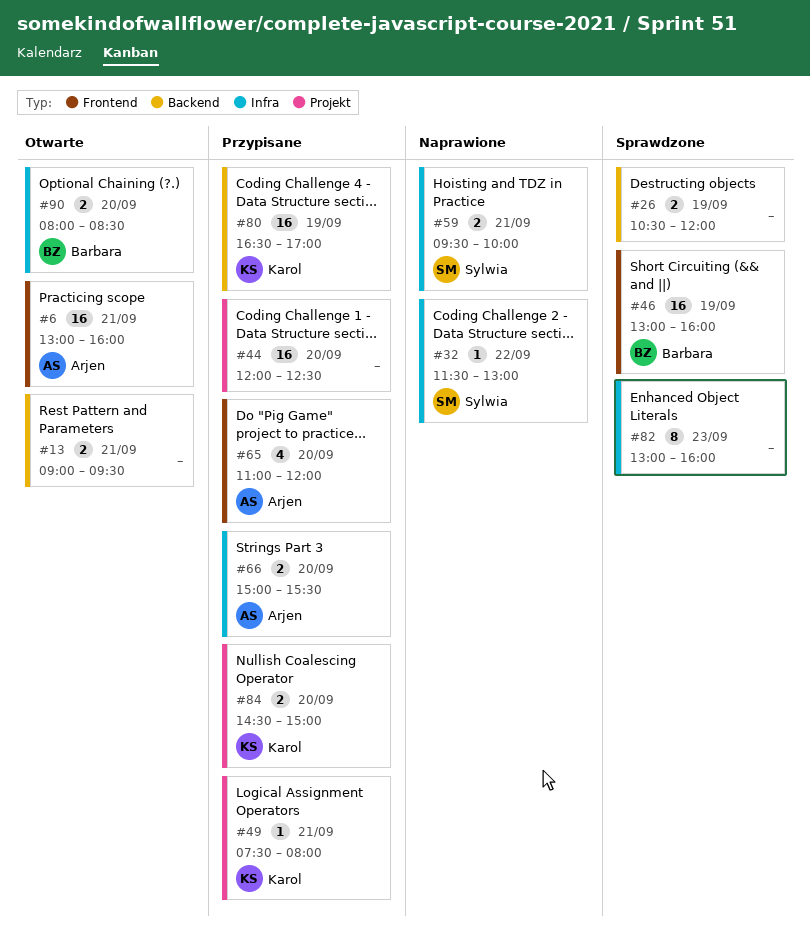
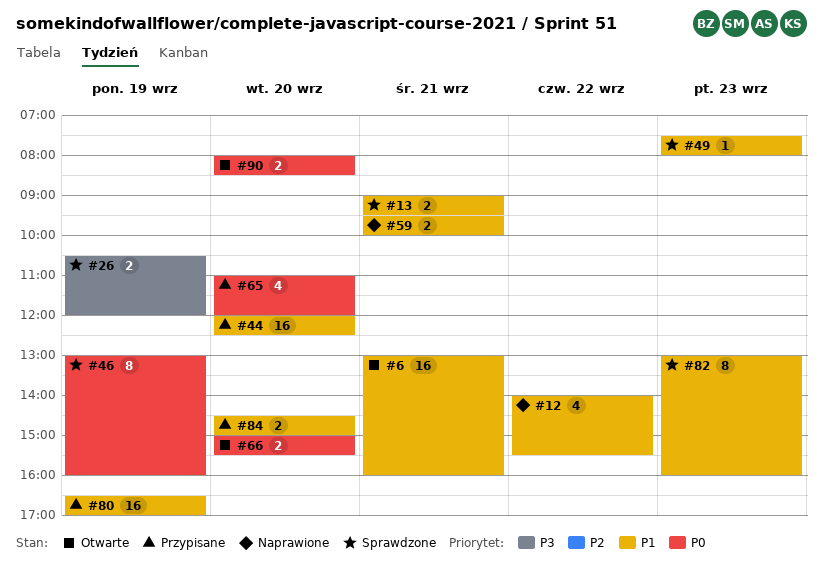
#12: none -> present
#13, status: Otwarte -> Sprawdzone
#32: present -> none
#46, estimate: 16 -> 8
#49, status: Przypisane -> Sprawdzone
#49, day: Sep 21 -> Sep 23
#66, status: Przypisane -> Otwarte

